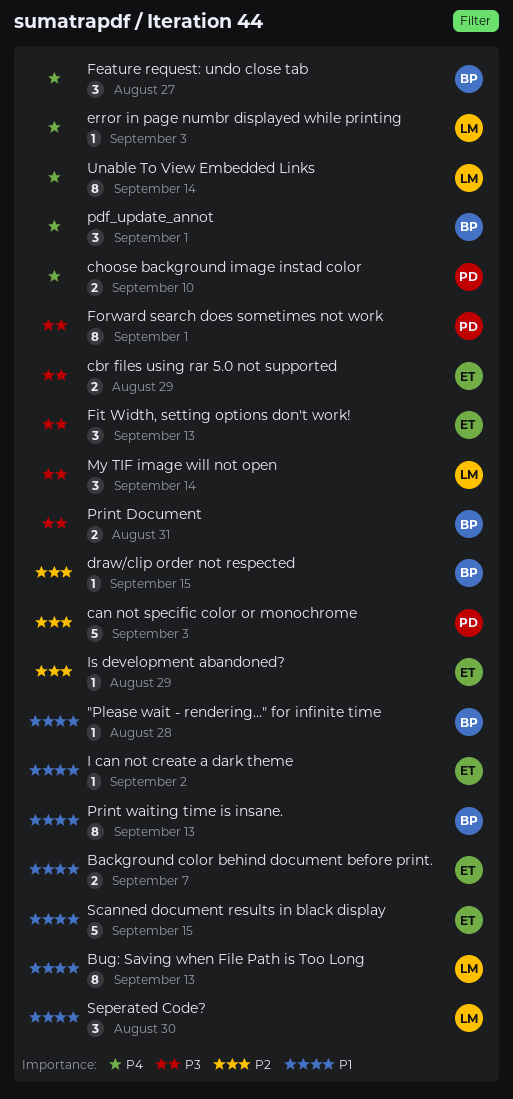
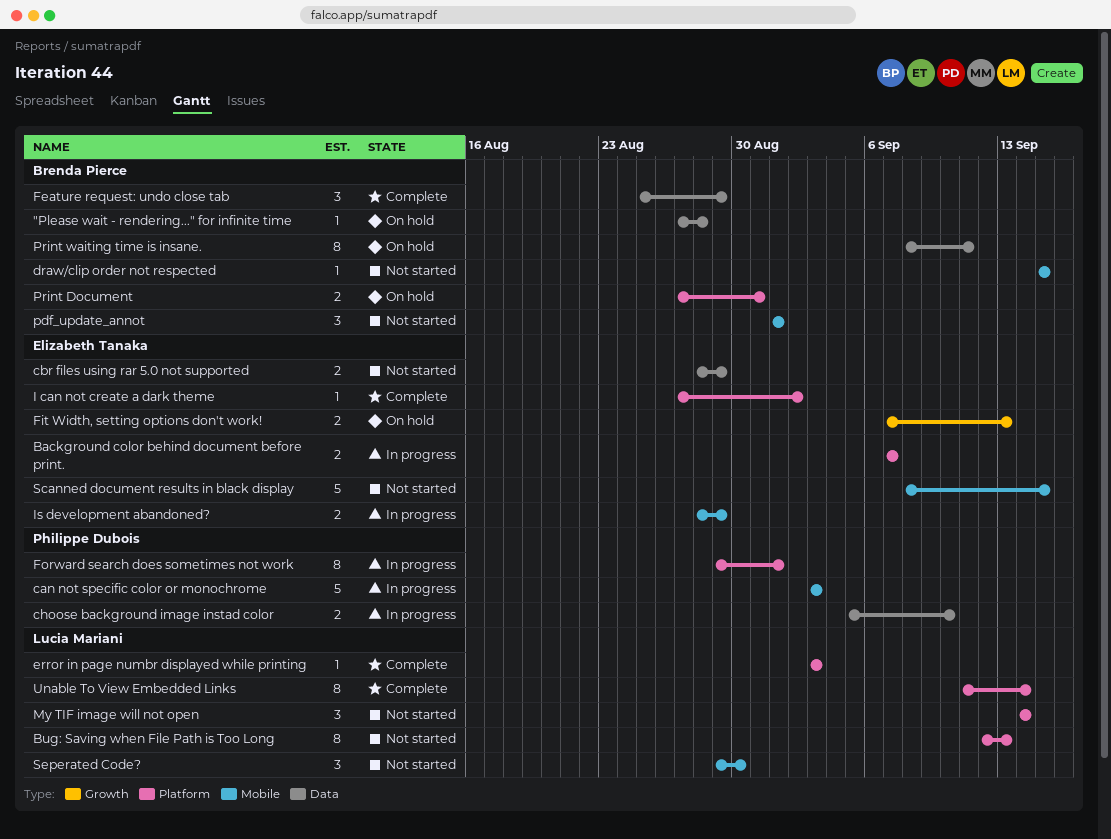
Feature request: undo close tab, due: Aug 27 -> Aug 29
Fit Width, setting options don't work!, estimate: 3 -> 2
Is development abandoned?, estimate: 1 -> 2
Print waiting time is insane., due: Sep 13 -> Sep 11

